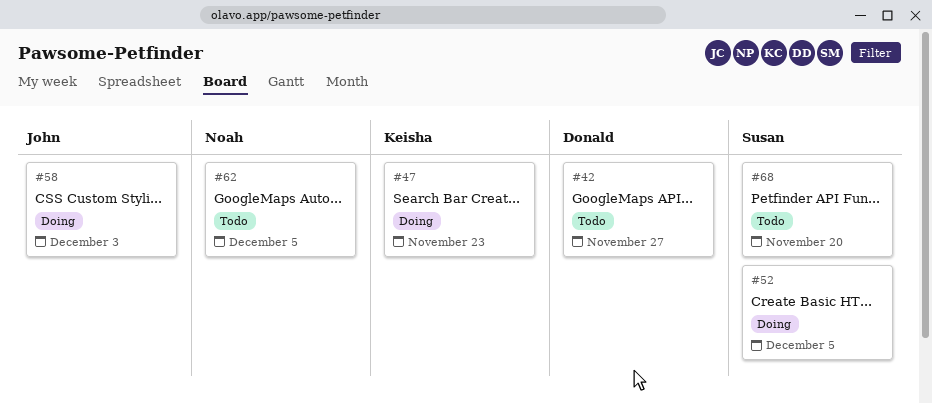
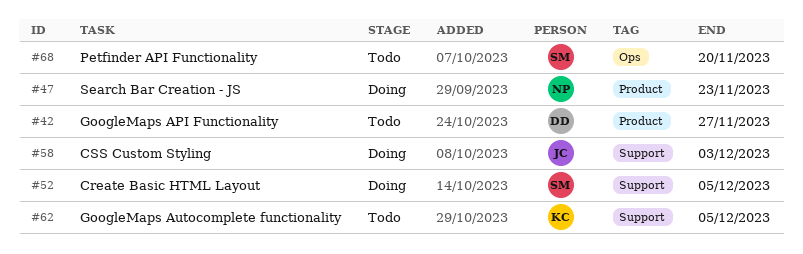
#47, owner: Keisha -> Noah
#62, owner: Noah -> Keisha

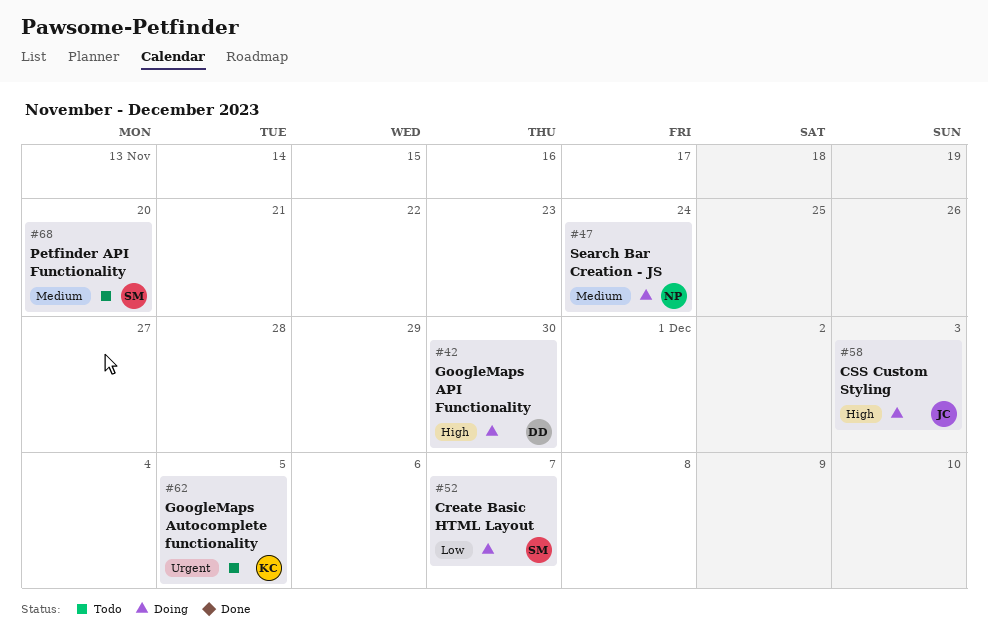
#42, status: Todo -> Doing
#42, due: Nov 27 -> Nov 30
#47, due: Nov 23 -> Nov 24
#52, due: Dec 5 -> Dec 7

